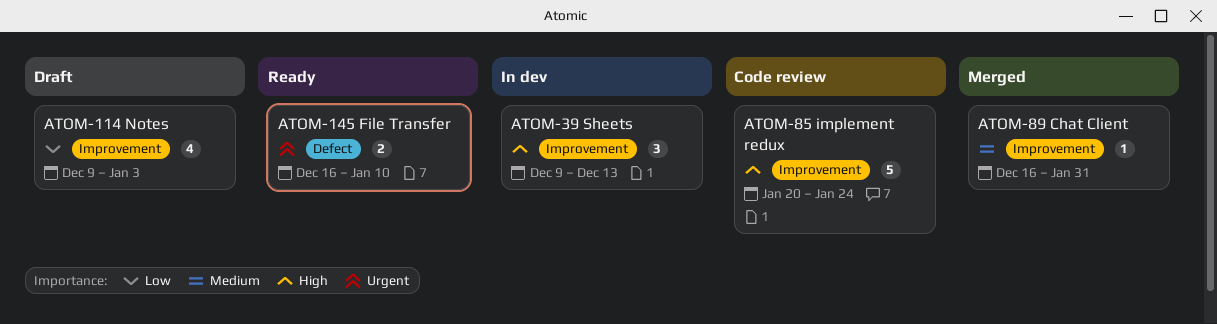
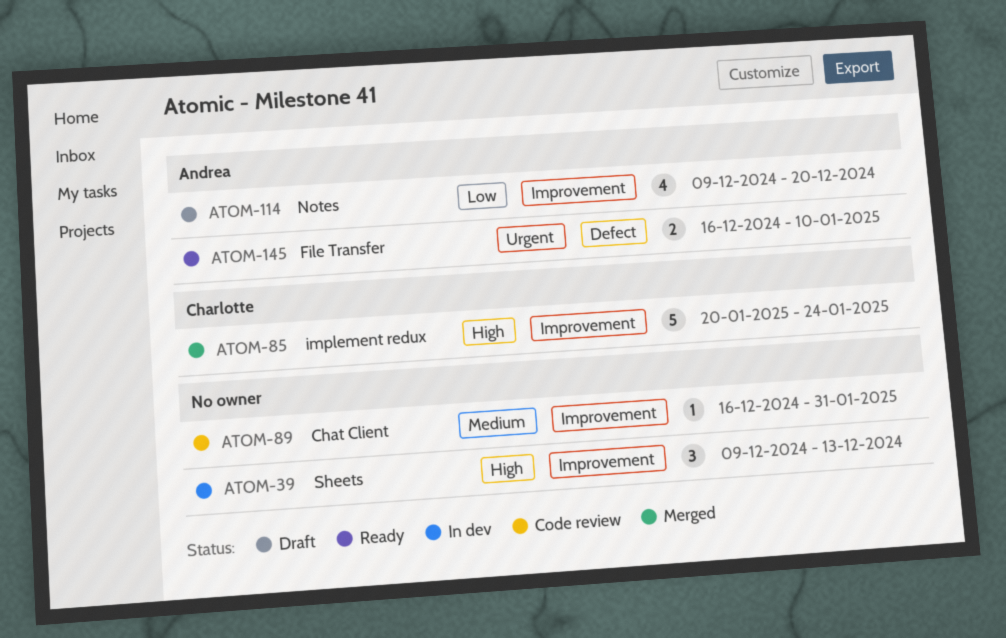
ATOM-85, status: Code review -> Merged
ATOM-89, status: Merged -> Code review
ATOM-114, due: Jan 3 -> Dec 20

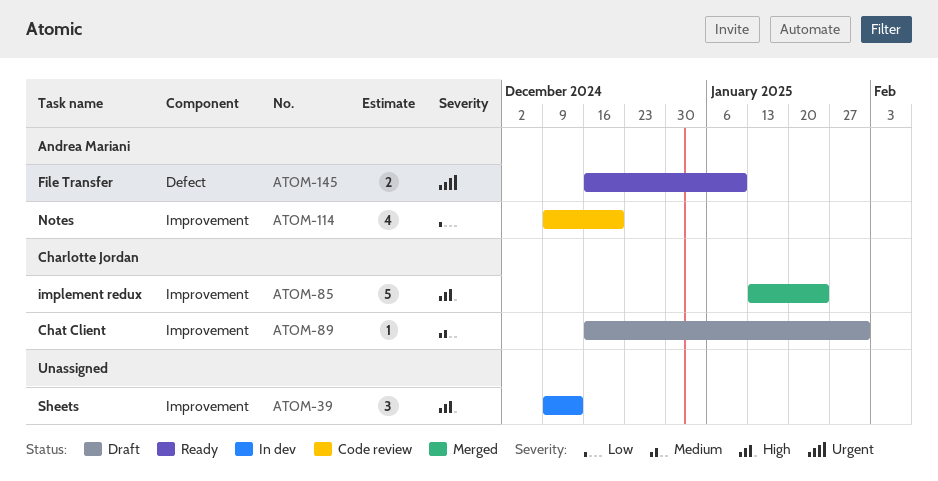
ATOM-85, start: Jan 20 -> Jan 13
ATOM-89, status: Code review -> Draft
ATOM-89, owner: none -> Charlotte Jordan
ATOM-114, status: Draft -> Code review

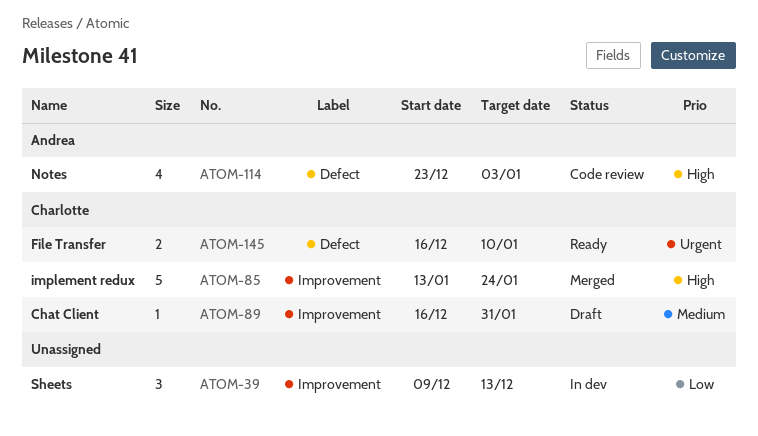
ATOM-39, priority: High -> Low
ATOM-114, priority: Low -> High
ATOM-114, label: Improvement -> Defect
ATOM-114, start: Dec 9 -> Dec 23
ATOM-114, due: Dec 20 -> Jan 3
ATOM-145, owner: Andrea Mariani -> Charlotte Jordan

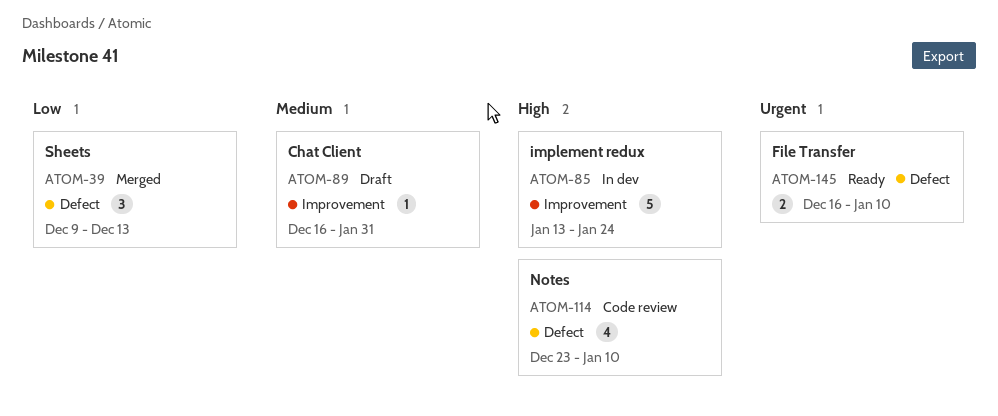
ATOM-39, status: In dev -> Merged
ATOM-39, label: Improvement -> Defect
ATOM-85, status: Merged -> In dev
ATOM-114, due: Jan 3 -> Jan 10

